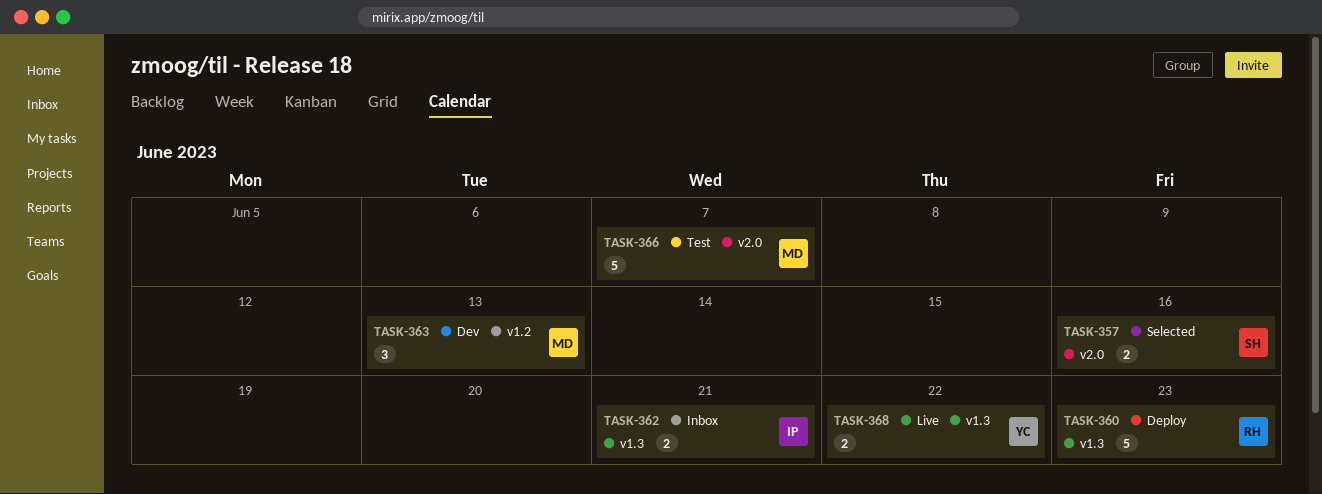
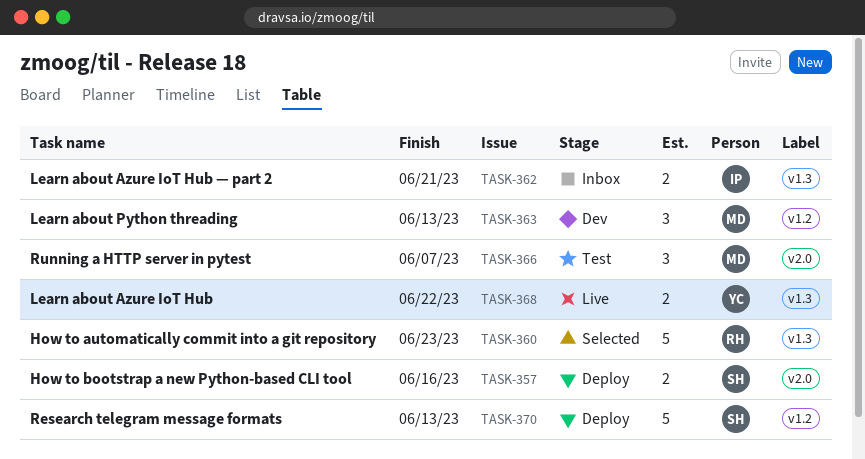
TASK-357, status: Selected -> Deploy
TASK-360, status: Deploy -> Selected
TASK-366, estimate: 5 -> 3
TASK-370: none -> present

